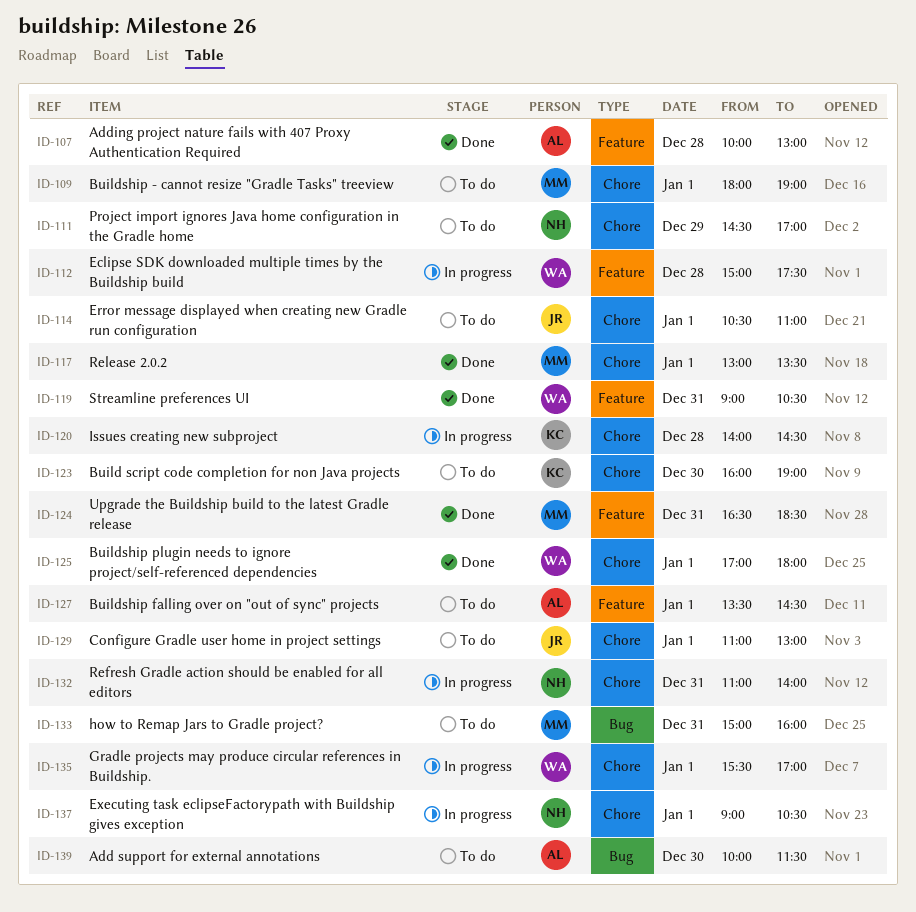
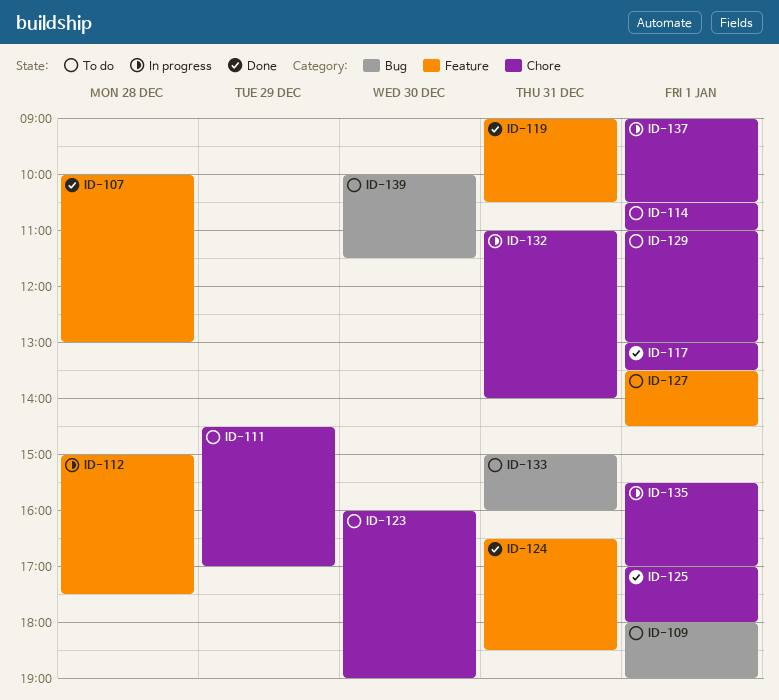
ID-109, label: Chore -> Bug
ID-120: present -> none

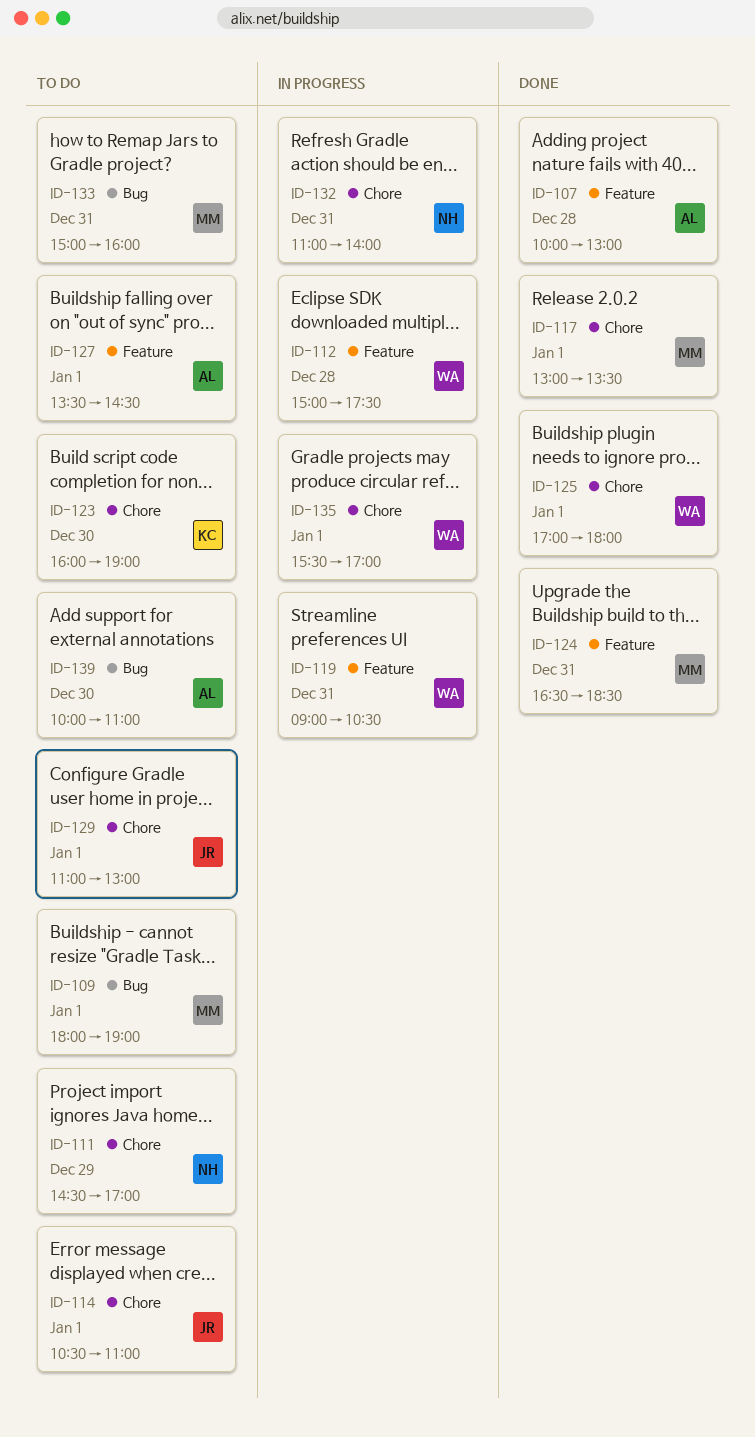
ID-119, status: Done -> In progress
ID-137: present -> none
ID-139, ends: 11:30 -> 11:00

